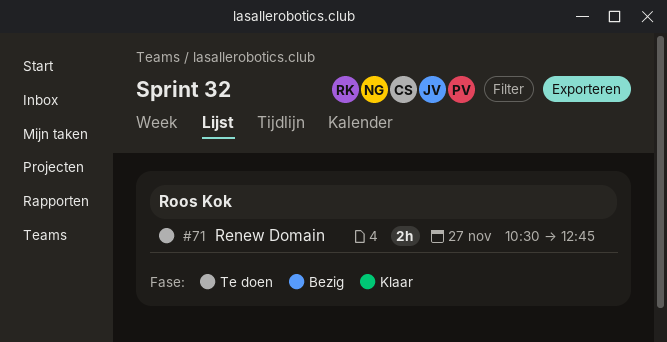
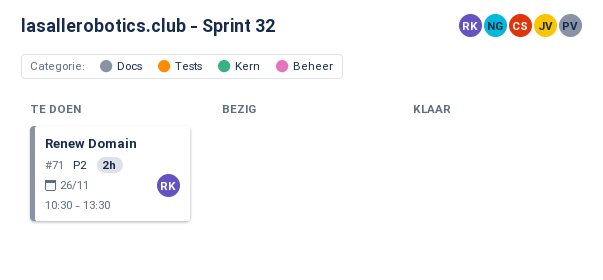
#71, day: Nov 27 -> Nov 26
#71, ends: 12:45 -> 13:30

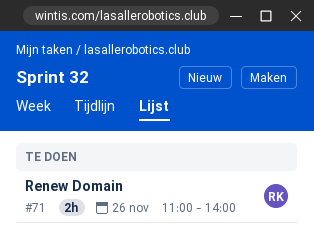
#71, begins: 10:30 -> 11:00
#71, ends: 13:30 -> 14:00

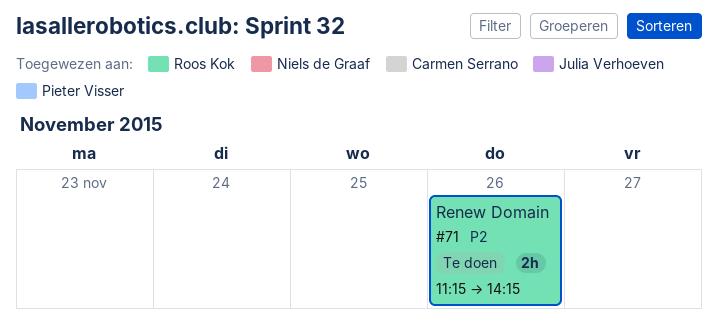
#71, begins: 11:00 -> 11:15
#71, ends: 14:00 -> 14:15

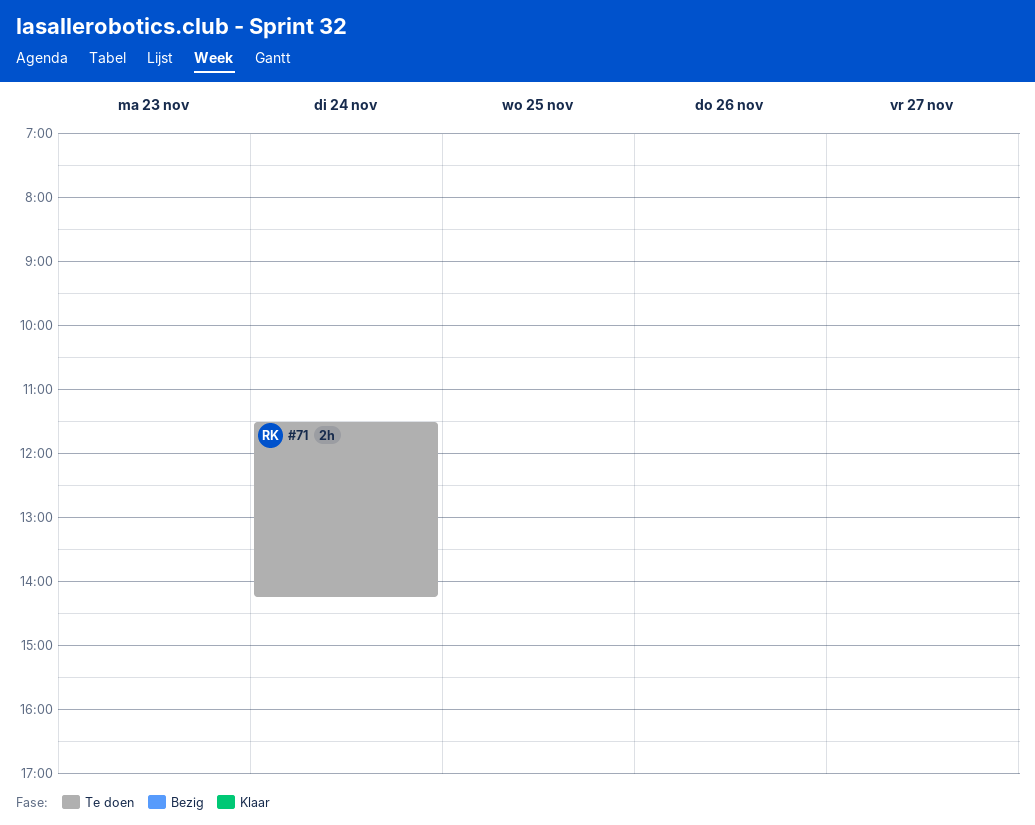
#71, day: Nov 26 -> Nov 24
#71, begins: 11:15 -> 11:30

